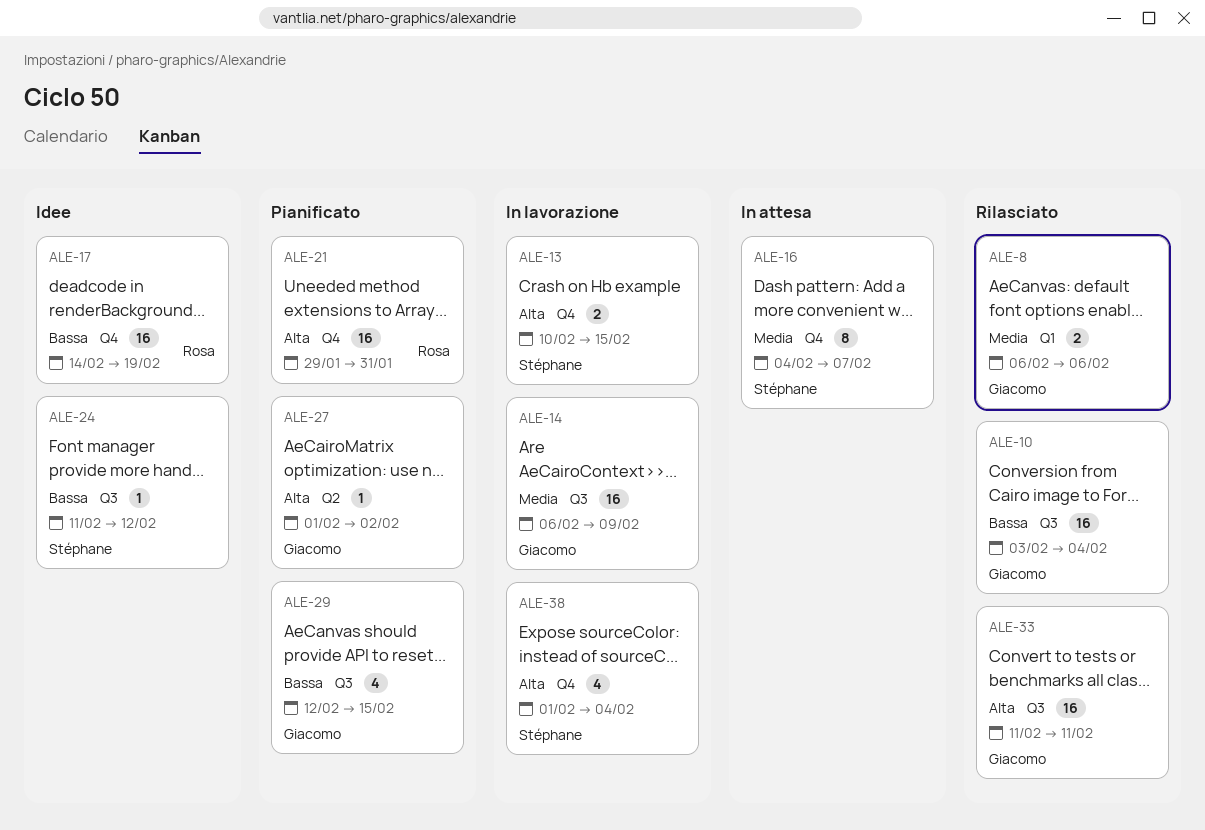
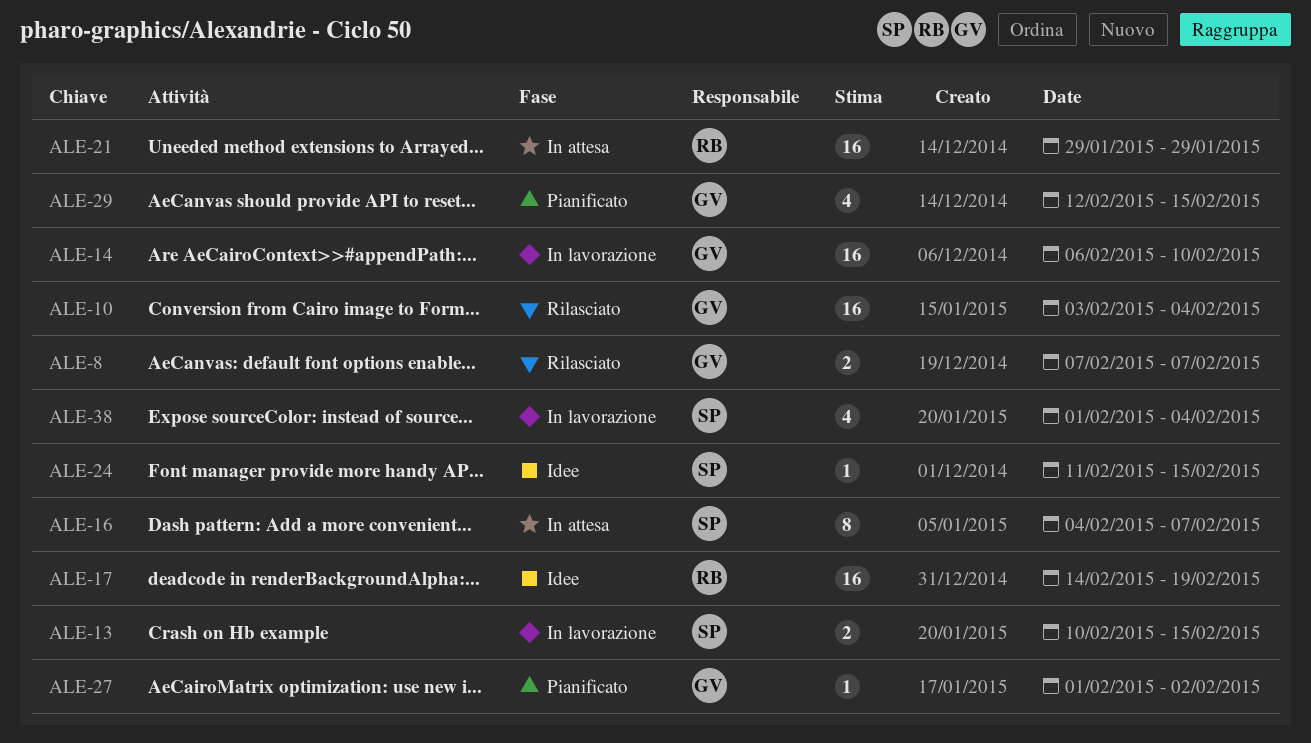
ALE-8, start: Feb 6 -> Feb 7
ALE-8, due: Feb 6 -> Feb 7
ALE-14, due: Feb 9 -> Feb 10
ALE-21, status: Pianificato -> In attesa
ALE-21, due: Jan 31 -> Jan 29
ALE-24, due: Feb 12 -> Feb 15
ALE-33: present -> none

